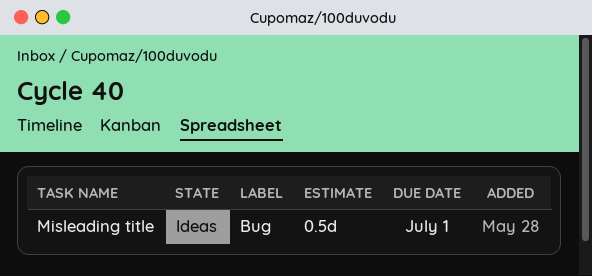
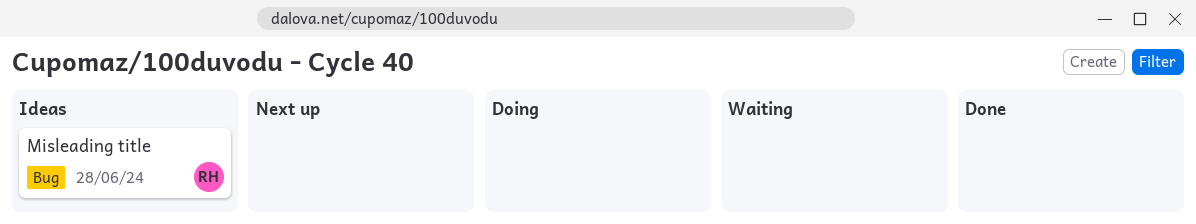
Misleading title, due: Jul 1 -> Jun 28

